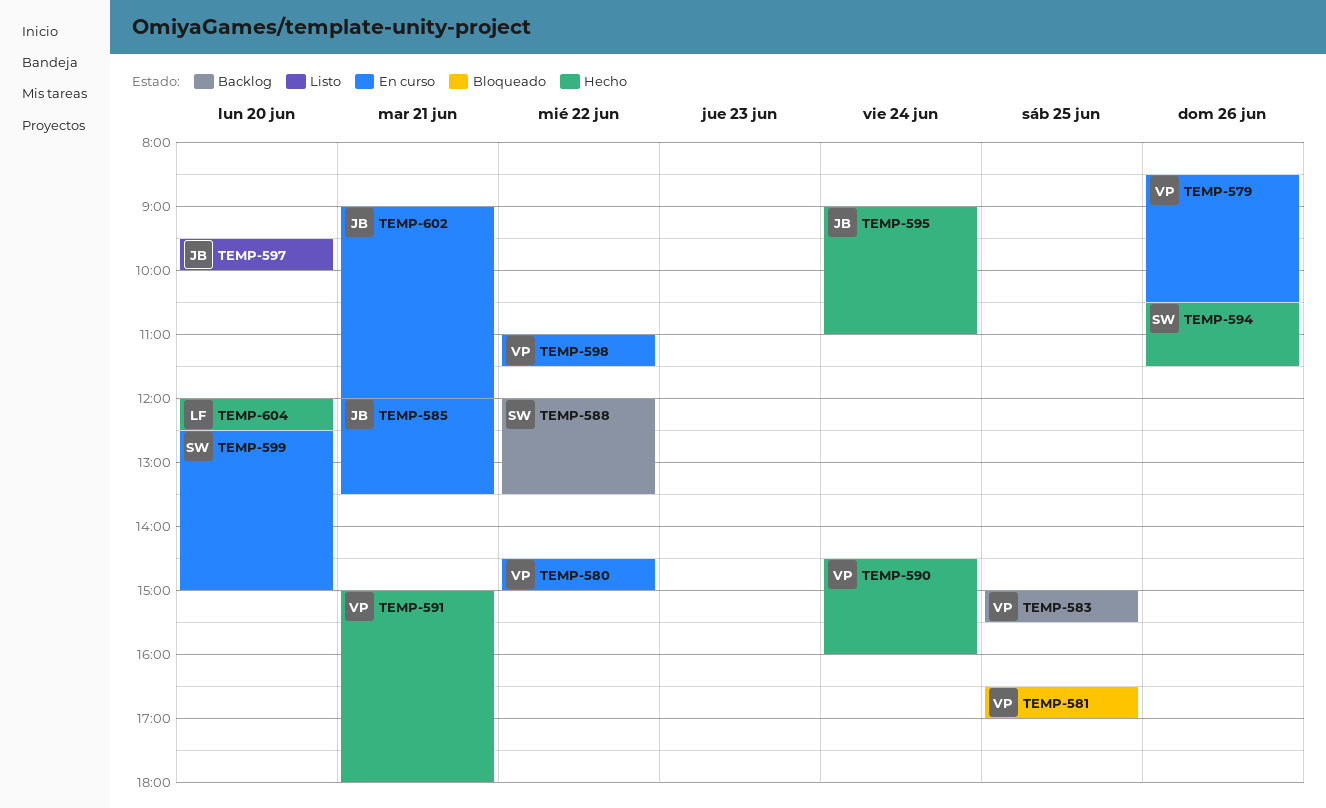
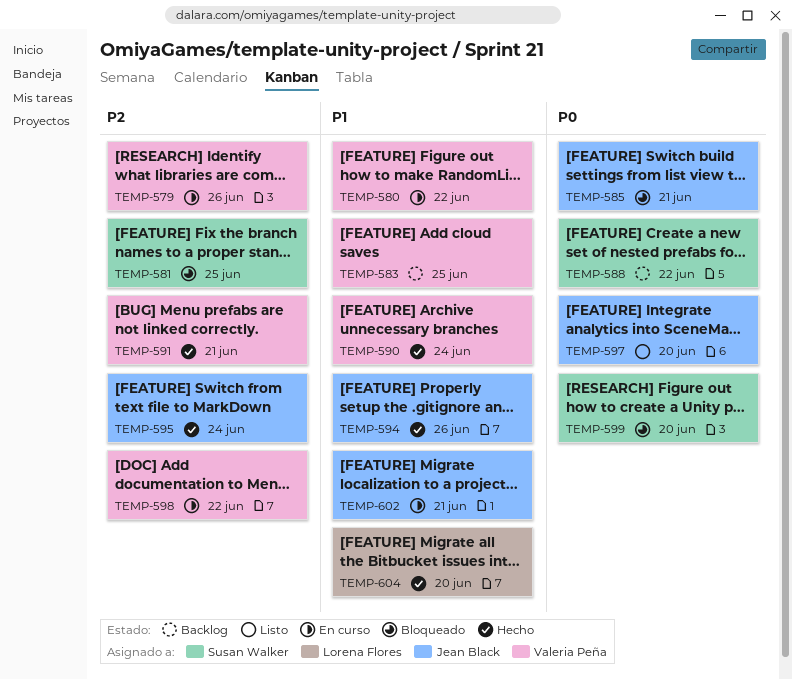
TEMP-581, owner: Valeria Peña -> Susan Walker
TEMP-585, status: En curso -> Bloqueado
TEMP-594, owner: Susan Walker -> Jean Black
TEMP-599, status: En curso -> Bloqueado

